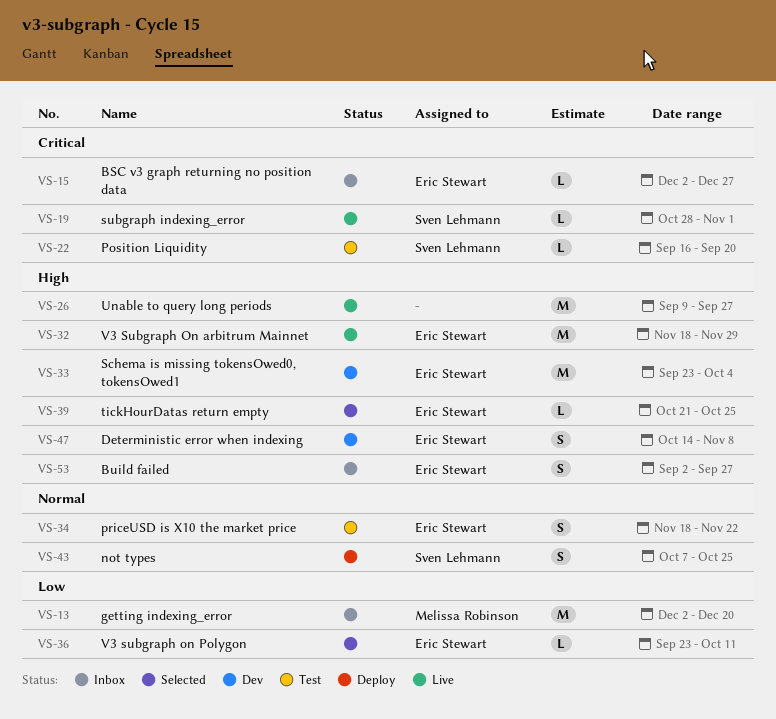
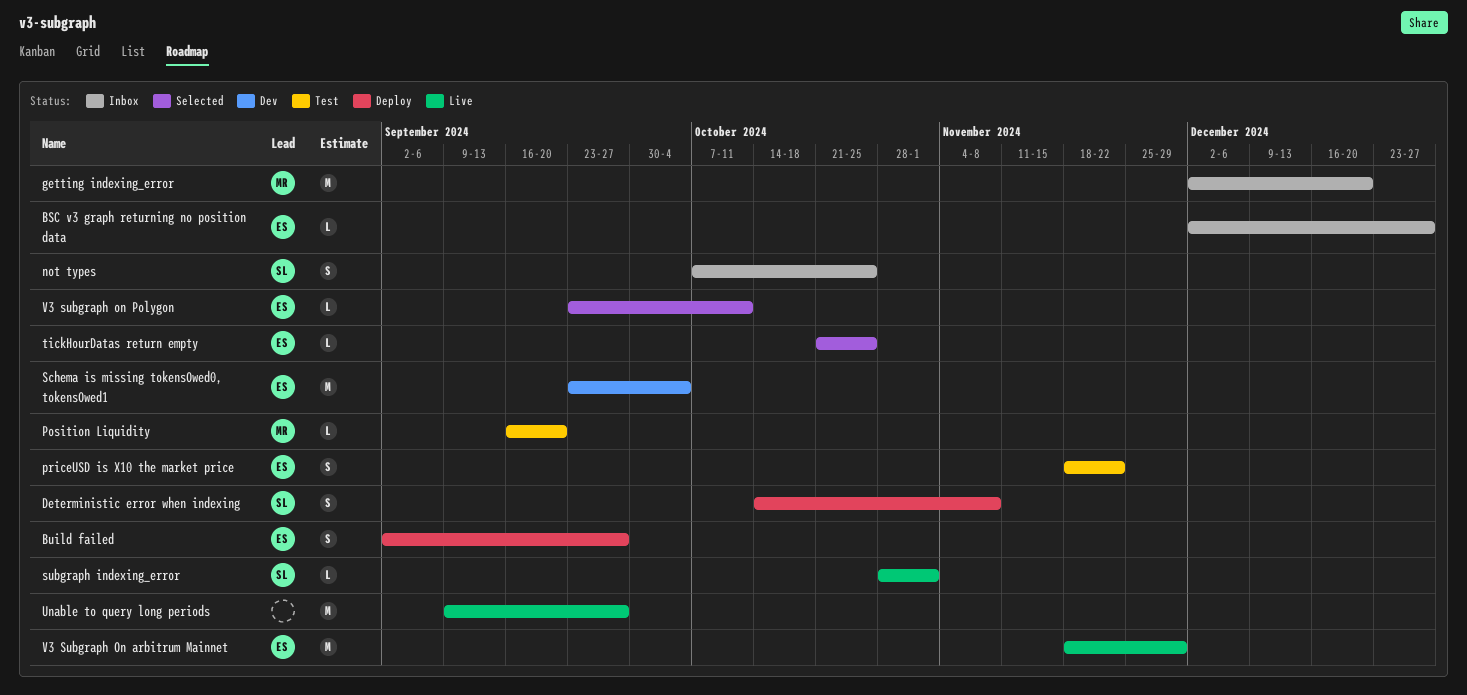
Build failed, status: Inbox -> Deploy
Deterministic error when indexing, status: Dev -> Deploy
Deterministic error when indexing, owner: Eric Stewart -> Sven Lehmann
not types, status: Deploy -> Inbox
Position Liquidity, owner: Sven Lehmann -> Melissa Robinson

